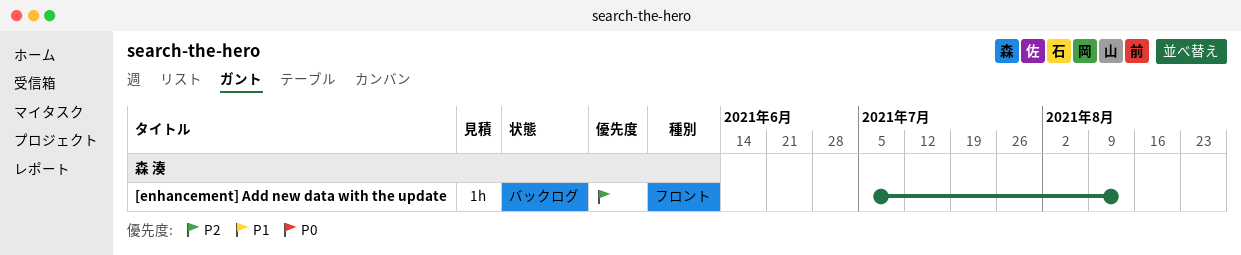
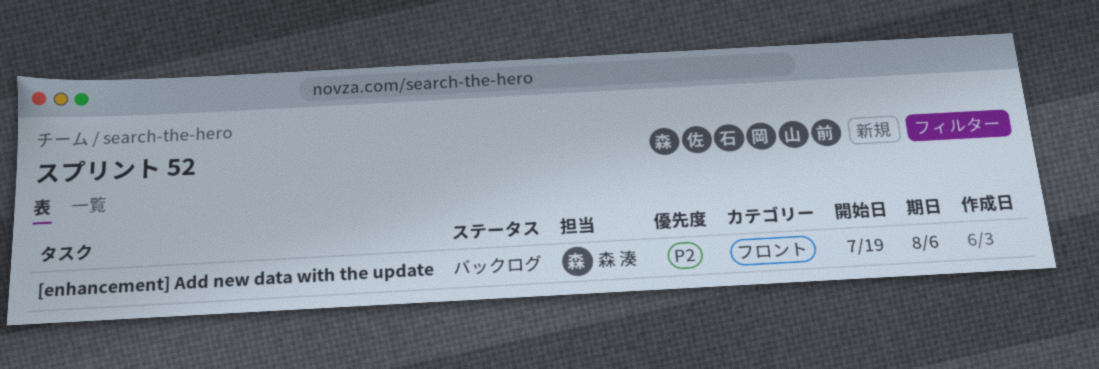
[enhancement] Add new data with the update, start: Jul 5 -> Jul 19
[enhancement] Add new data with the update, due: Aug 13 -> Aug 6

